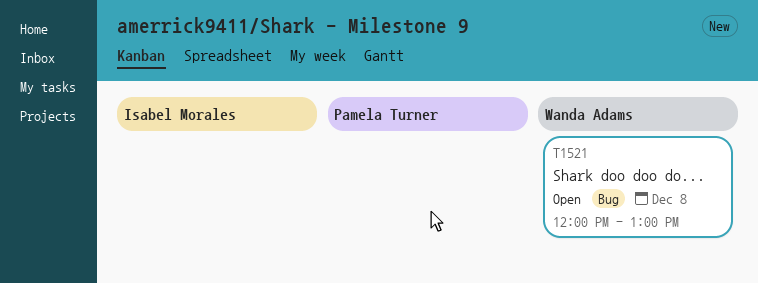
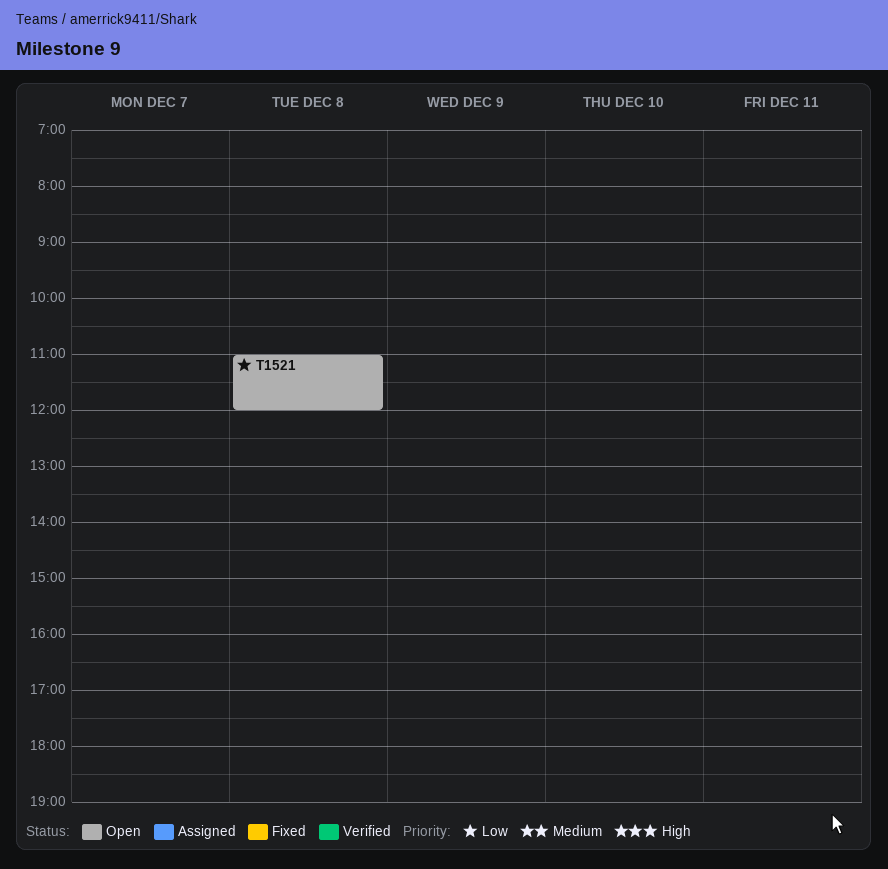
T1521, begins: 12:00 -> 11:00
T1521, ends: 13:00 -> 12:00

